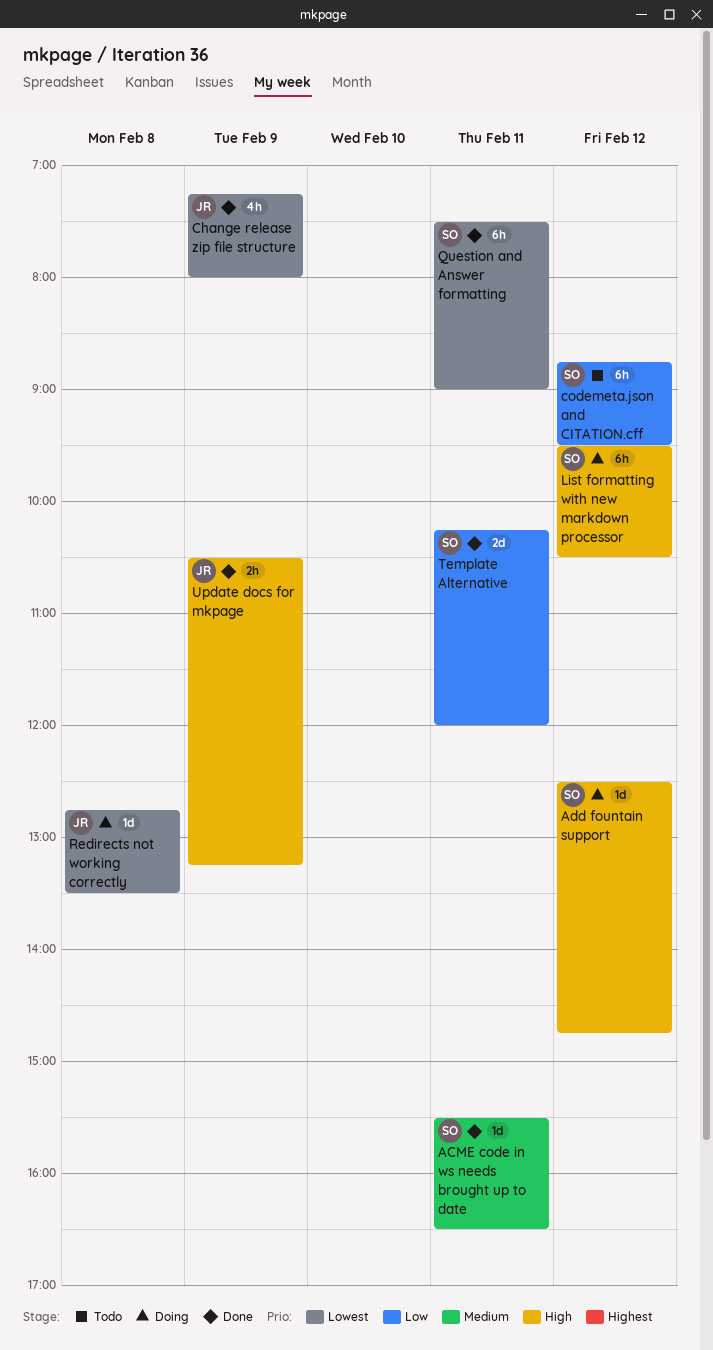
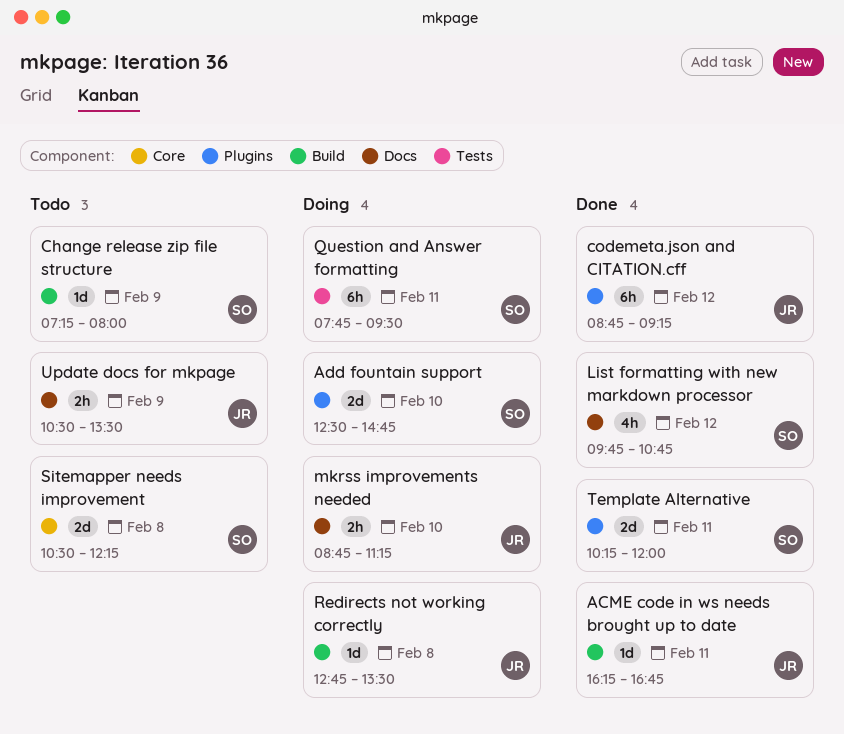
ACME code in ws needs brought up to date, owner: SO -> JR
ACME code in ws needs brought up to date, begins: 15:30 -> 16:15
ACME code in ws needs brought up to date, ends: 16:30 -> 16:45
Add fountain support, estimate: 1d -> 2d
Add fountain support, day: Feb 12 -> Feb 10
Change release zip file structure, status: Done -> Todo
Change release zip file structure, owner: JR -> SO
Change release zip file structure, estimate: 4h -> 1d
codemeta.json and CITATION.cff, status: Todo -> Done
codemeta.json and CITATION.cff, owner: SO -> JR
codemeta.json and CITATION.cff, ends: 09:30 -> 09:15
List formatting with new markdown processor, status: Doing -> Done
List formatting with new markdown processor, estimate: 6h -> 4h
List formatting with new markdown processor, begins: 09:30 -> 09:45
List formatting with new markdown processor, ends: 10:30 -> 10:45
mkrss improvements needed: none -> present
Question and Answer formatting, status: Done -> Doing
Question and Answer formatting, begins: 07:30 -> 07:45
Question and Answer formatting, ends: 09:00 -> 09:30
Sitemapper needs improvement: none -> present
Update docs for mkpage, status: Done -> Todo
Update docs for mkpage, ends: 13:15 -> 13:30

